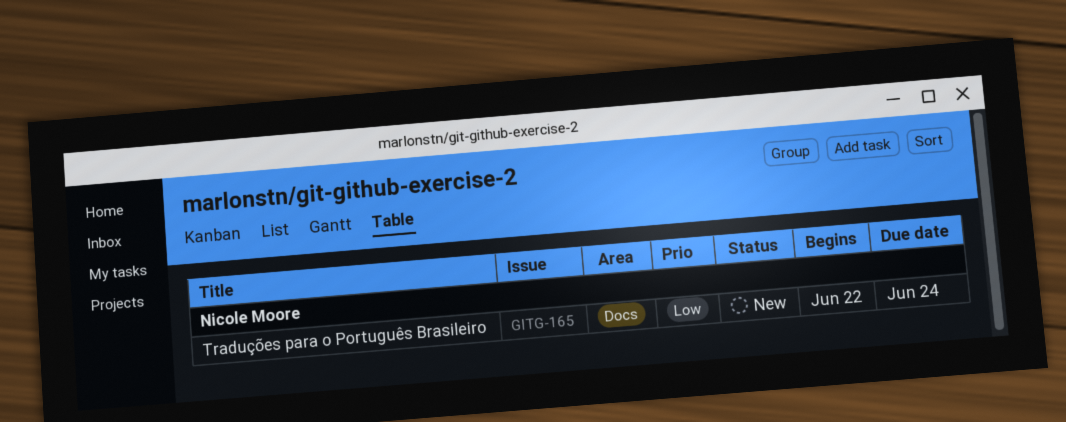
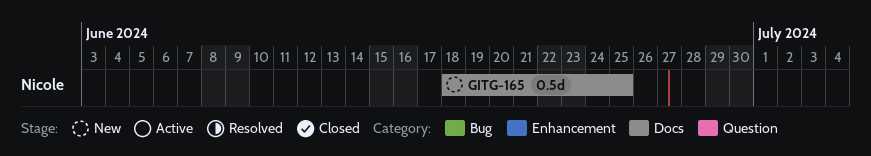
GITG-165, start: Jun 22 -> Jun 18
GITG-165, due: Jun 24 -> Jun 25

